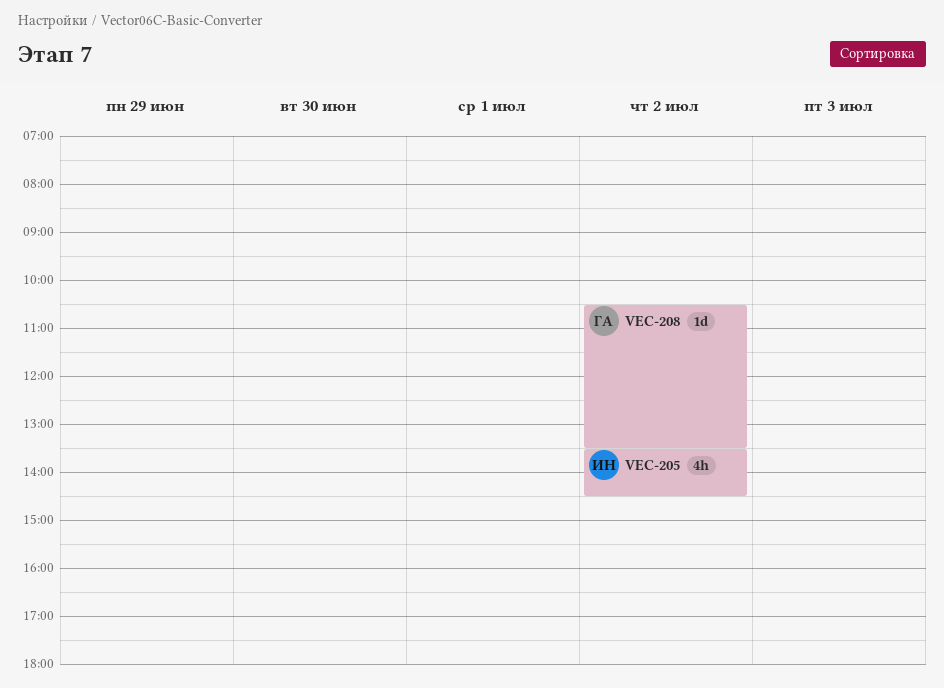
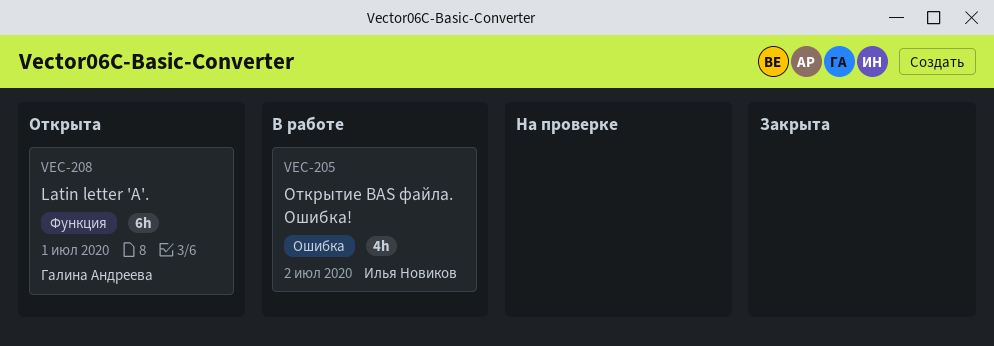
VEC-208, estimate: 1d -> 6h
VEC-208, day: Jul 2 -> Jul 1

